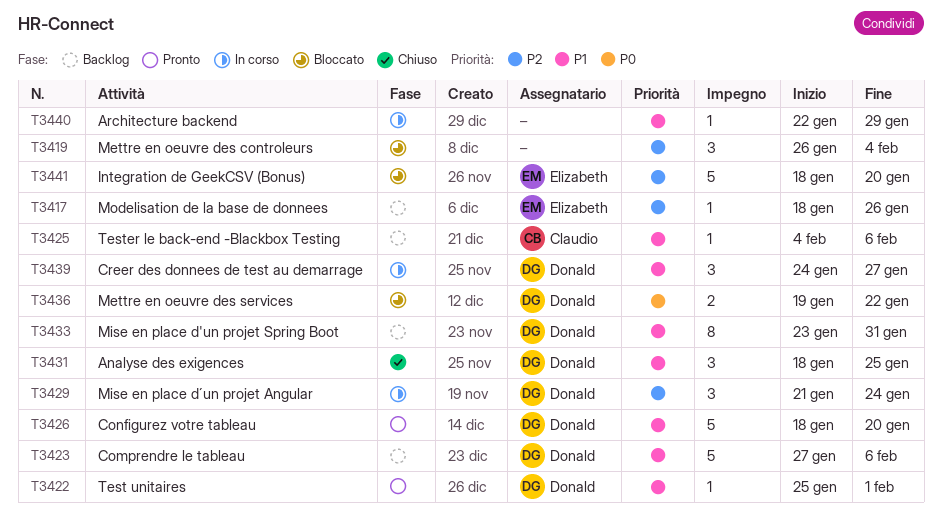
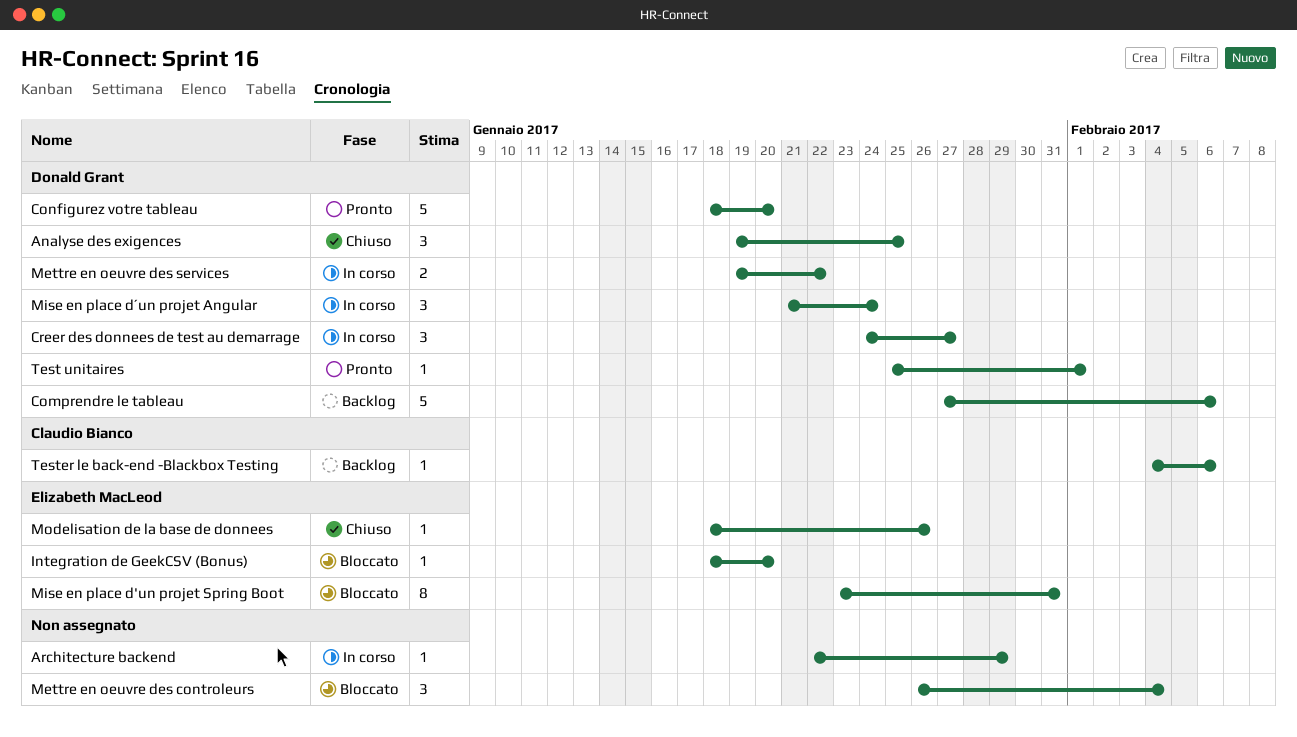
Analyse des exigences, start: Jan 18 -> Jan 19
Integration de GeekCSV (Bonus), estimate: 5 -> 1
Mettre en oeuvre des services, status: Bloccato -> In corso
Mise en place d'un projet Spring Boot, status: Backlog -> Bloccato
Mise en place d'un projet Spring Boot, owner: Donald Grant -> Elizabeth MacLeod
Modelisation de la base de donnees, status: Backlog -> Chiuso

